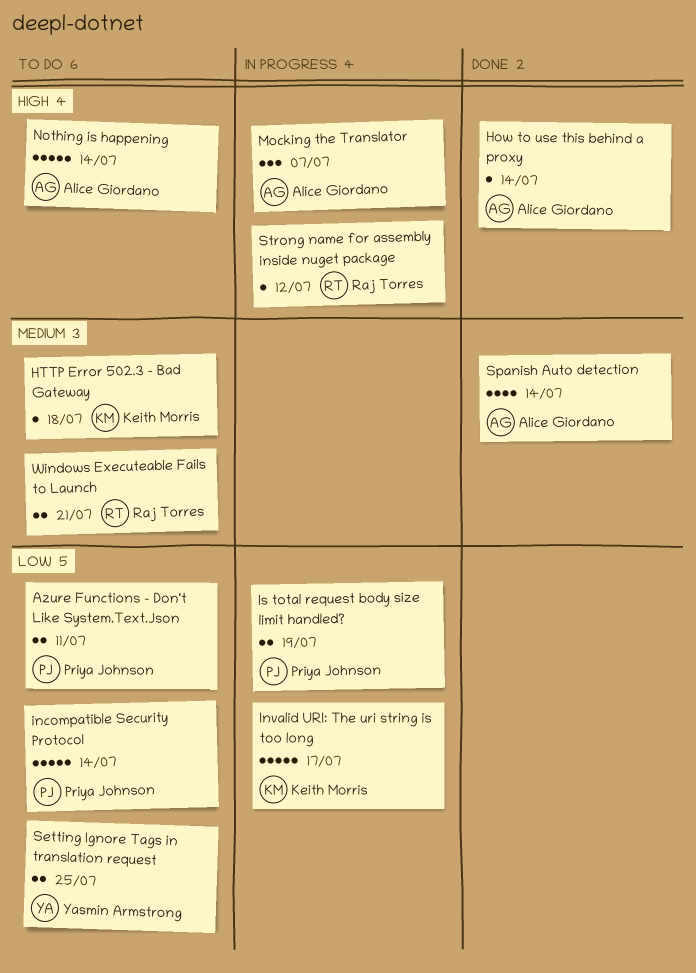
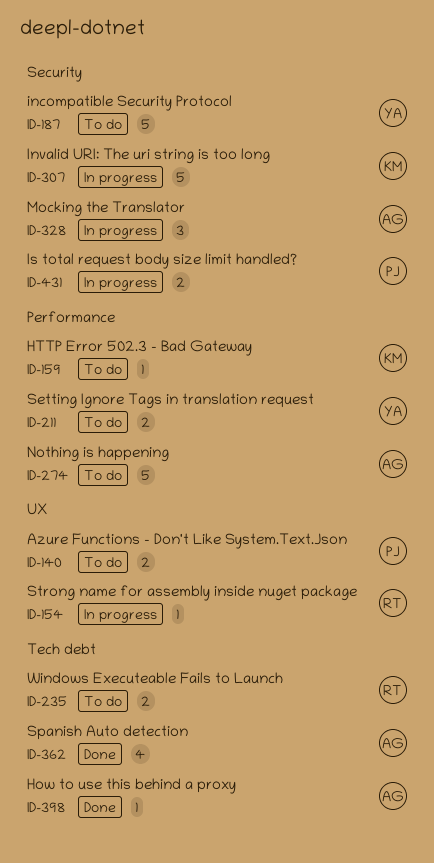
incompatible Security Protocol, owner: Priya Johnson -> Yasmin Armstrong

